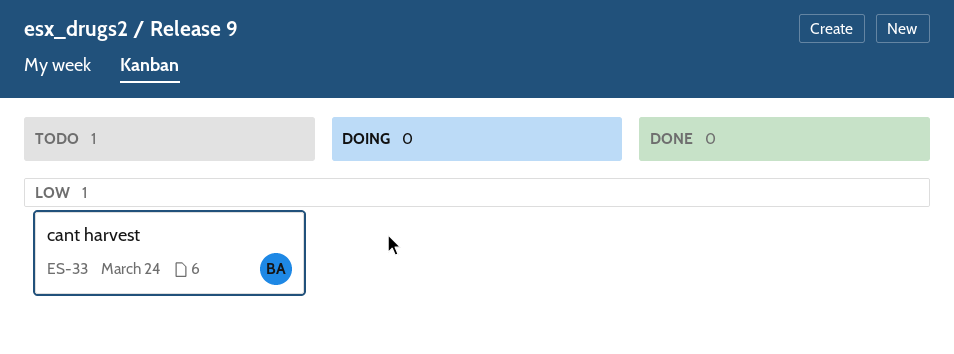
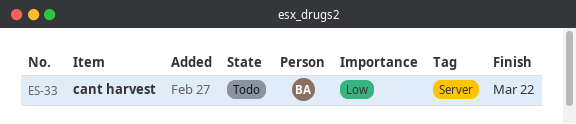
ES-33, due: Mar 24 -> Mar 22

